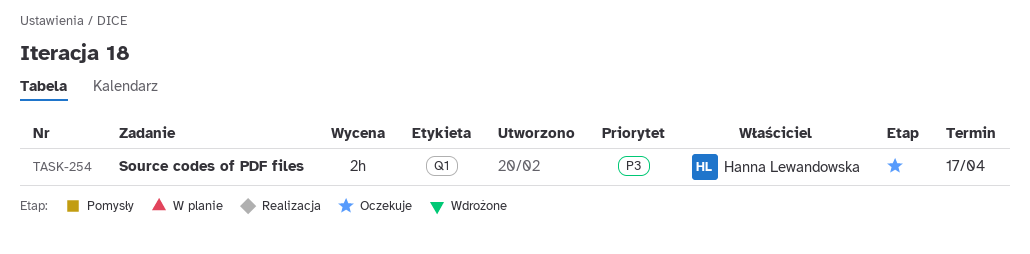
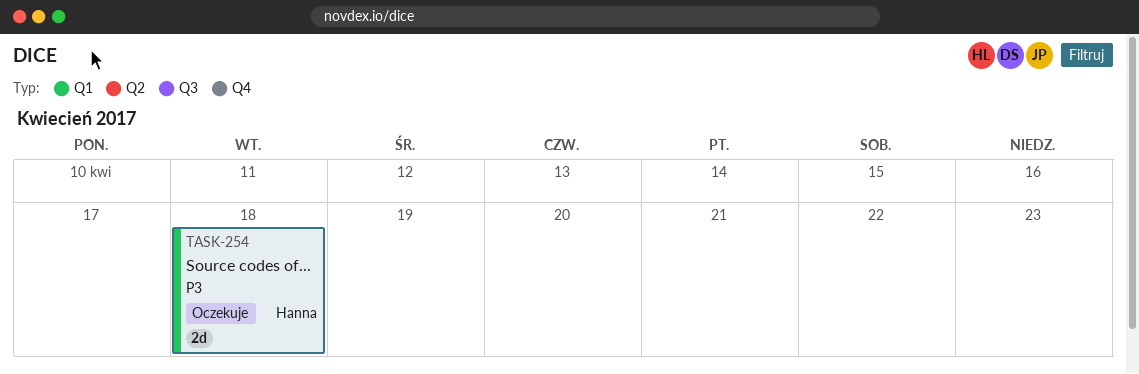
TASK-254, estimate: 2h -> 2d
TASK-254, due: Apr 17 -> Apr 18

